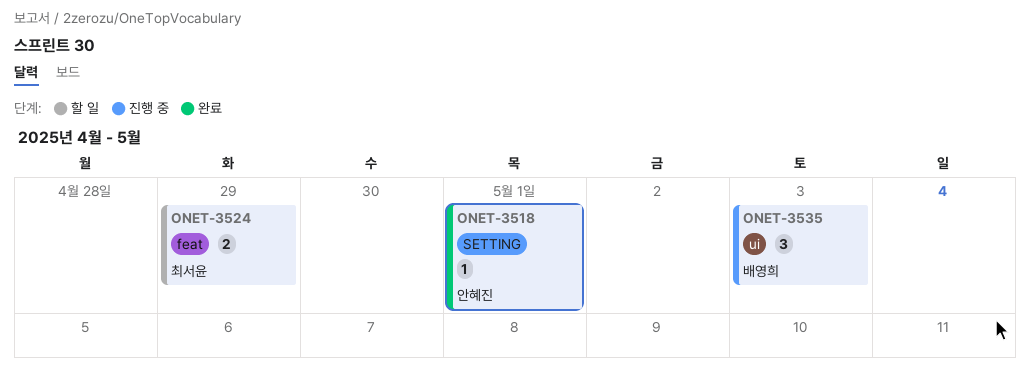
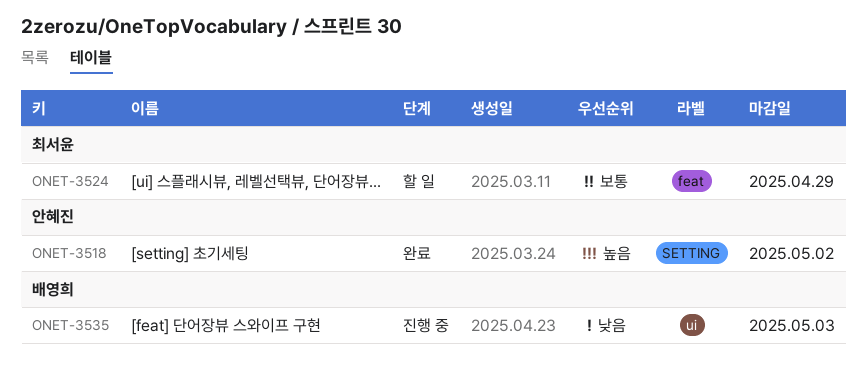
ONET-3518, due: May 1 -> May 2

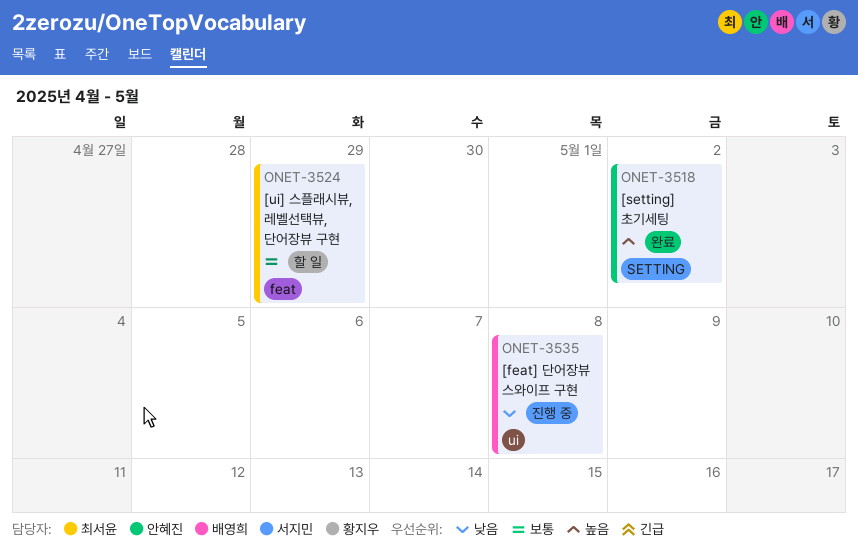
ONET-3535, due: May 3 -> May 8

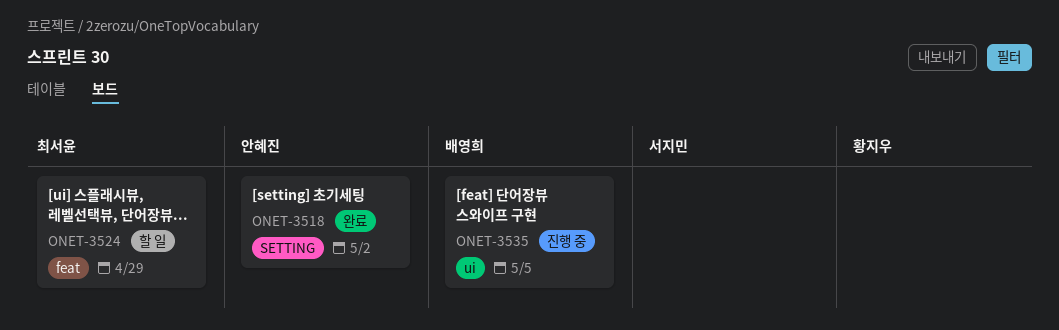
ONET-3535, due: May 8 -> May 5

